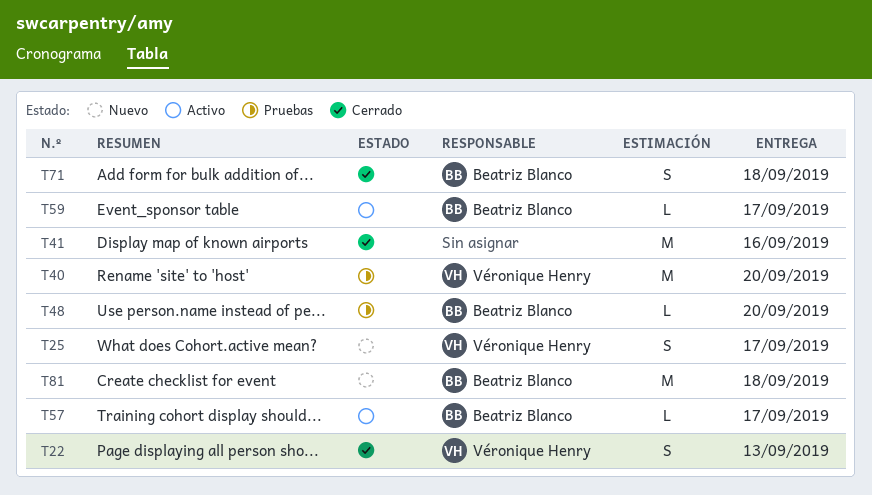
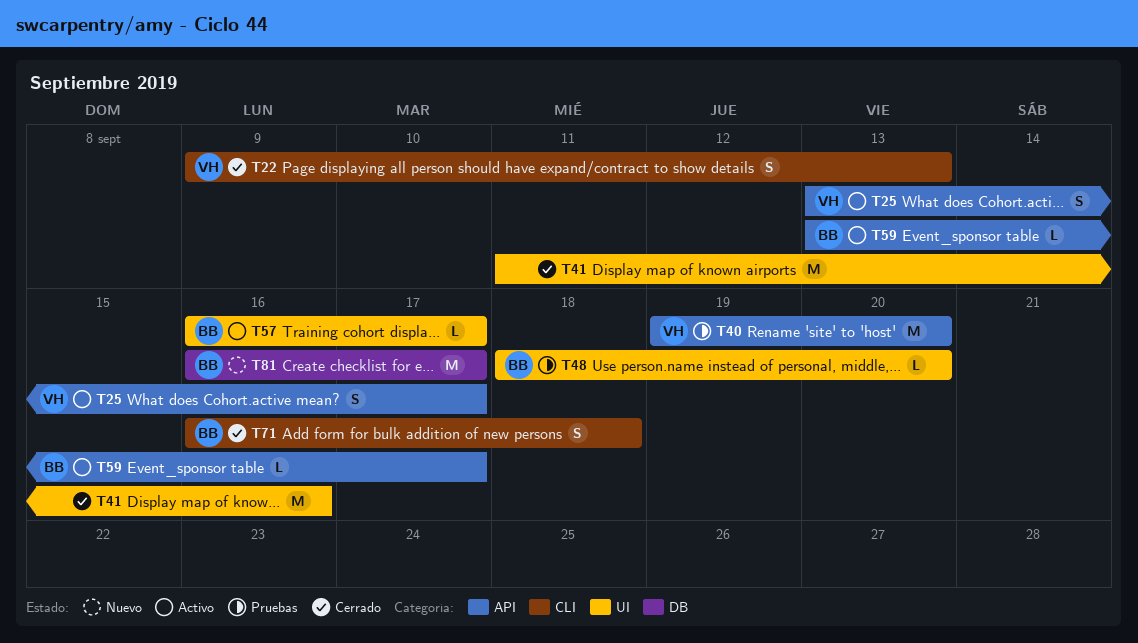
T25, status: Nuevo -> Activo
T81, due: Sep 18 -> Sep 17

